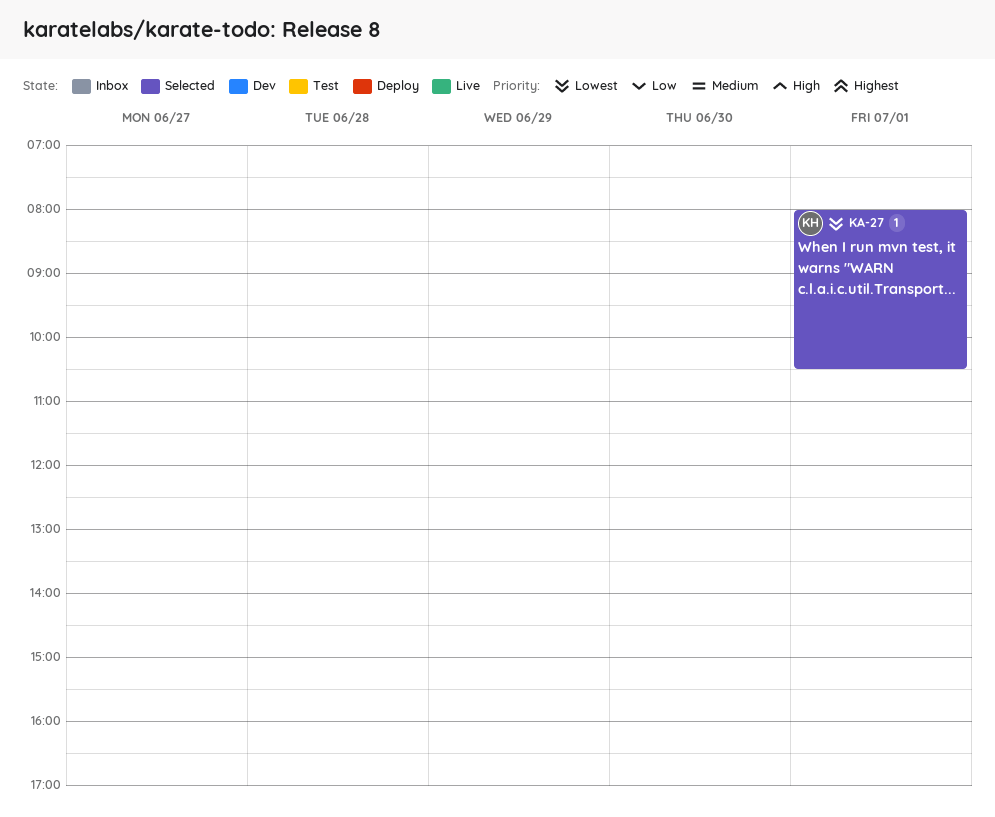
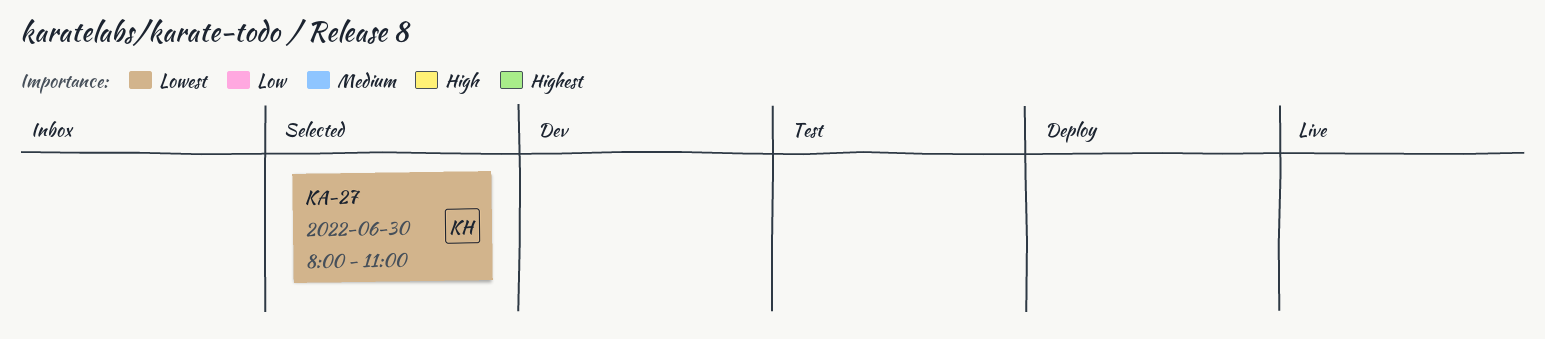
KA-27, day: Jul 1 -> Jun 30
KA-27, ends: 10:30 -> 11:00

